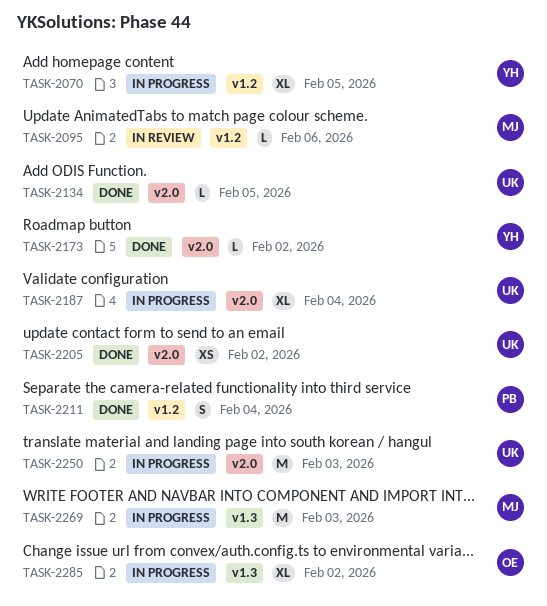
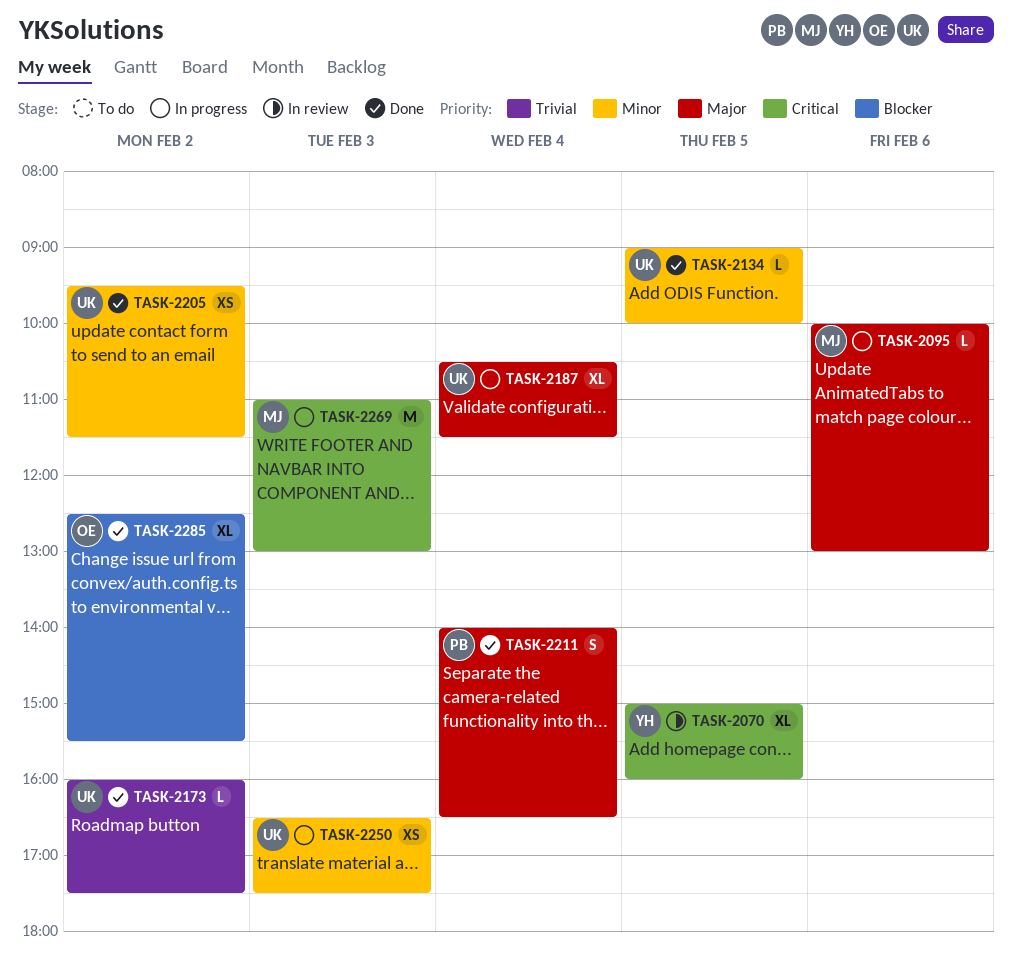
TASK-2070, status: In progress -> In review
TASK-2095, status: In review -> In progress
TASK-2173, owner: YH -> UK
TASK-2250, estimate: M -> XS
TASK-2285, status: In progress -> Done

